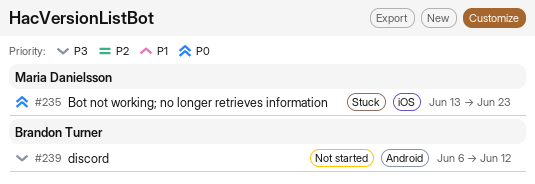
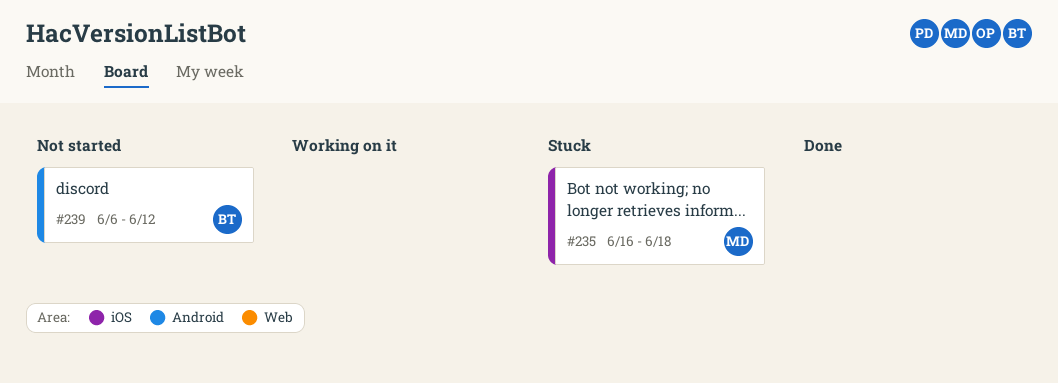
#235, start: Jun 13 -> Jun 16
#235, due: Jun 23 -> Jun 18

